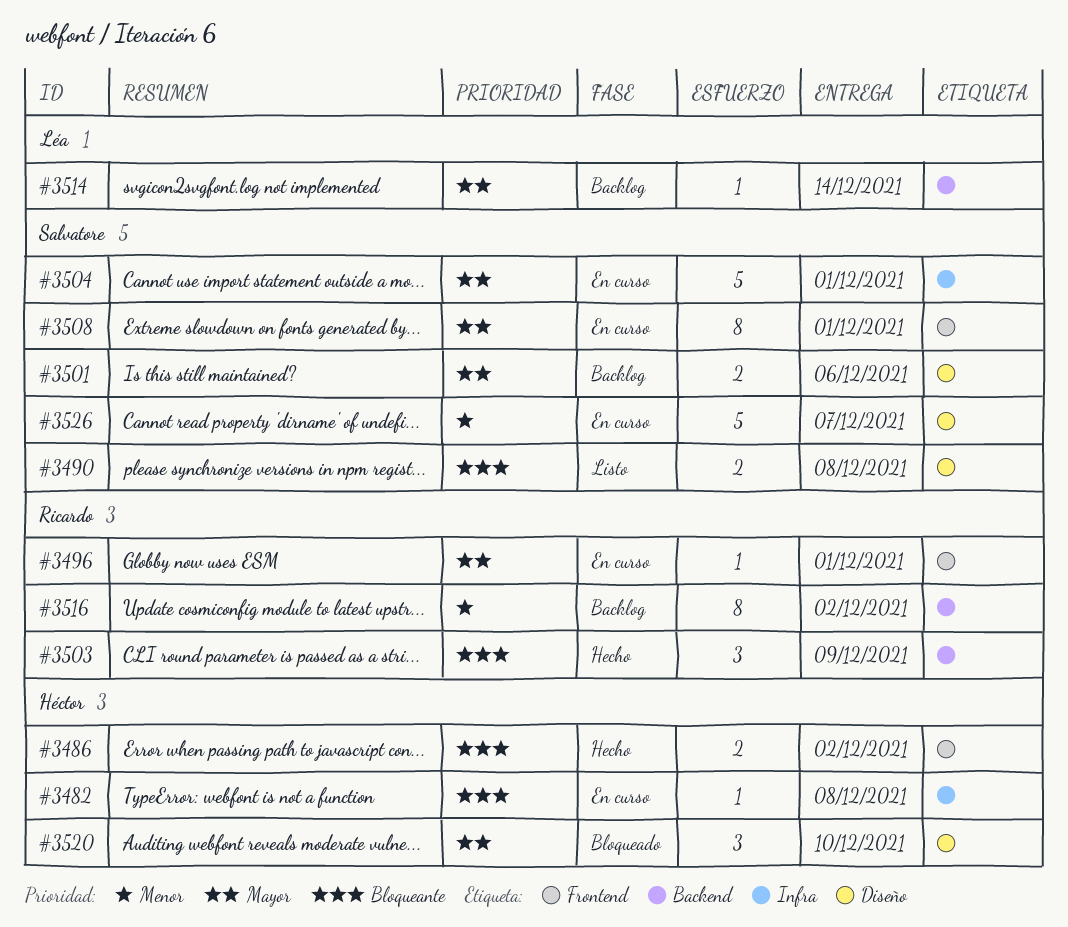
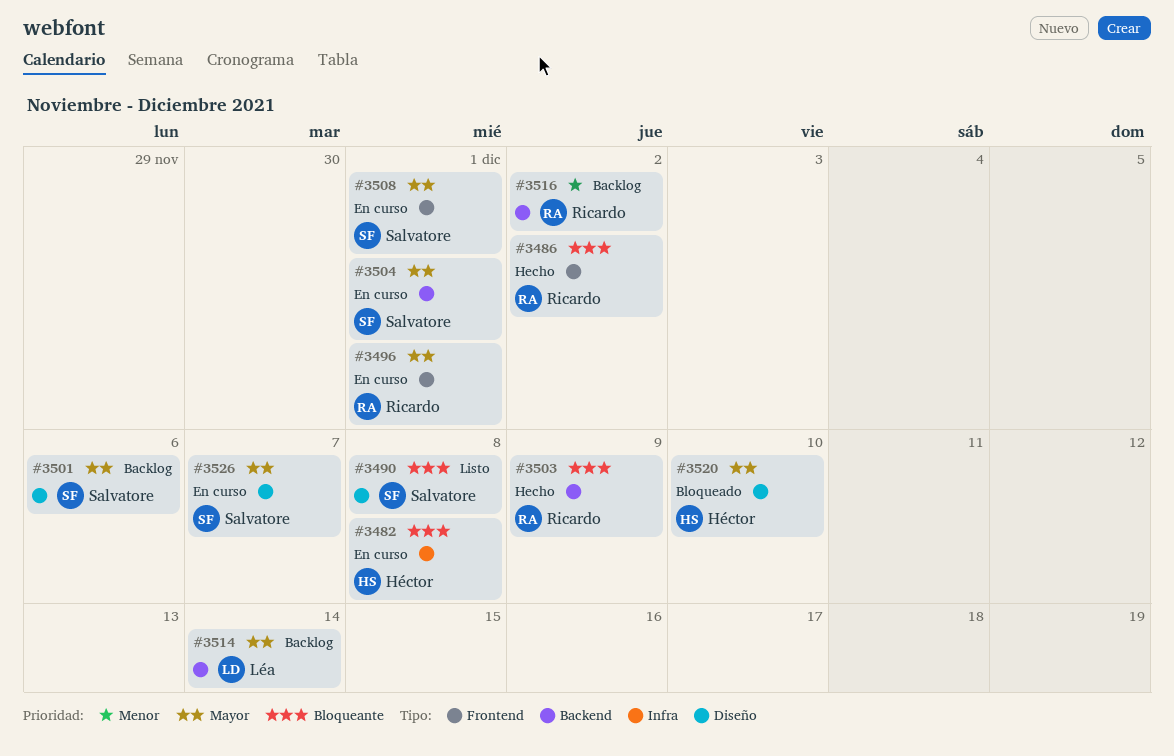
#3486, owner: Héctor -> Ricardo
#3504, label: Infra -> Backend
#3526, priority: Menor -> Mayor

